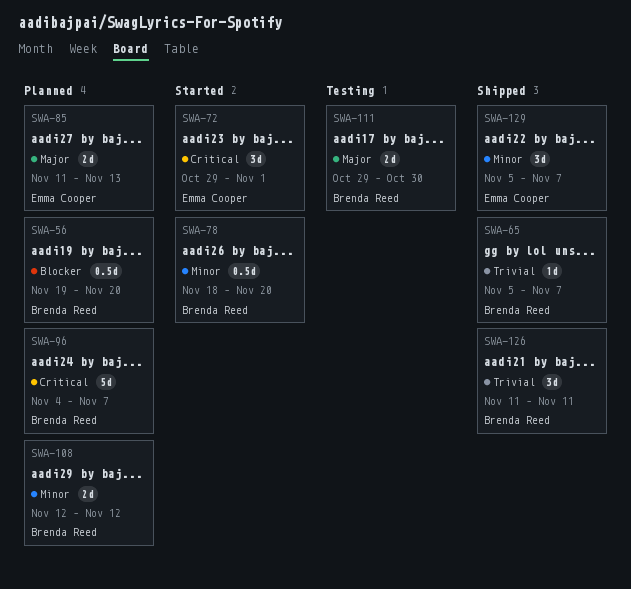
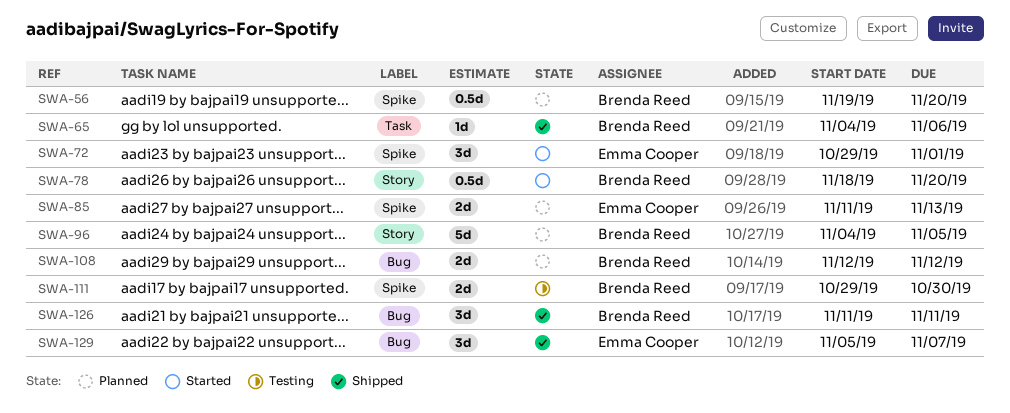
SWA-65, start: Nov 5 -> Nov 4
SWA-65, due: Nov 7 -> Nov 6
SWA-96, due: Nov 7 -> Nov 5

